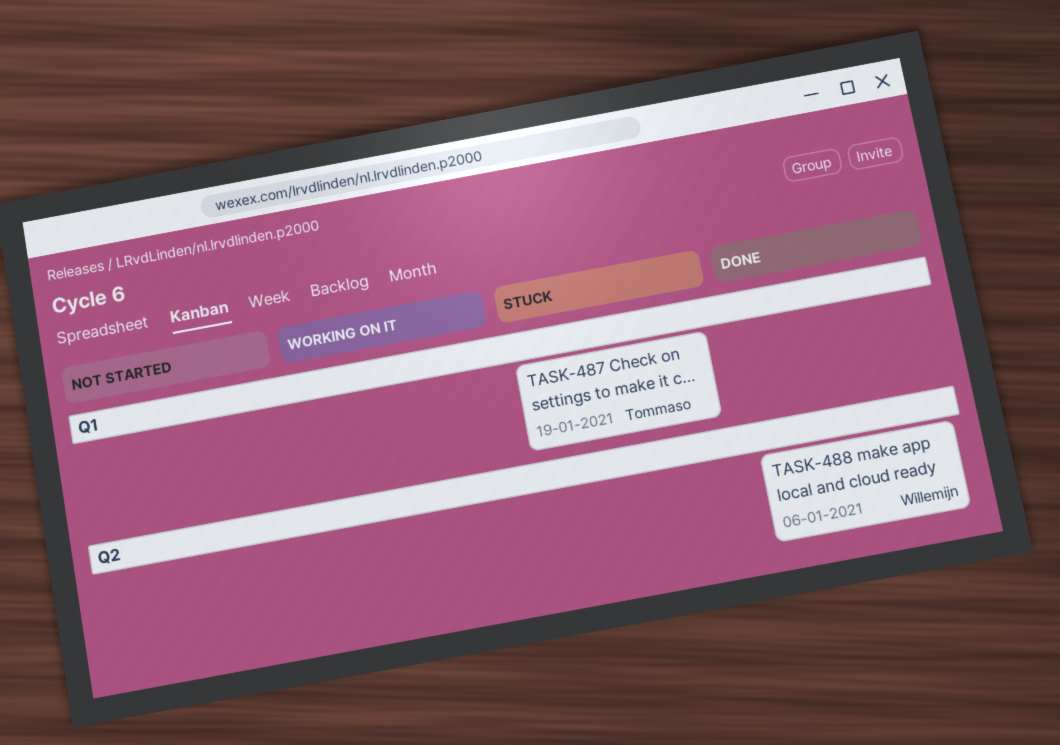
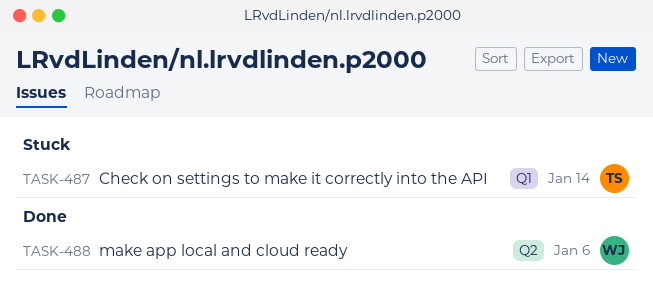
TASK-487, due: Jan 19 -> Jan 14

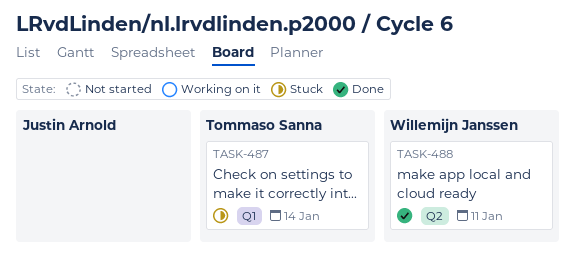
TASK-488, due: Jan 6 -> Jan 11

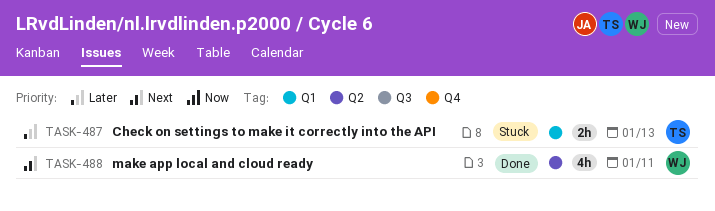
TASK-487, due: Jan 14 -> Jan 13

